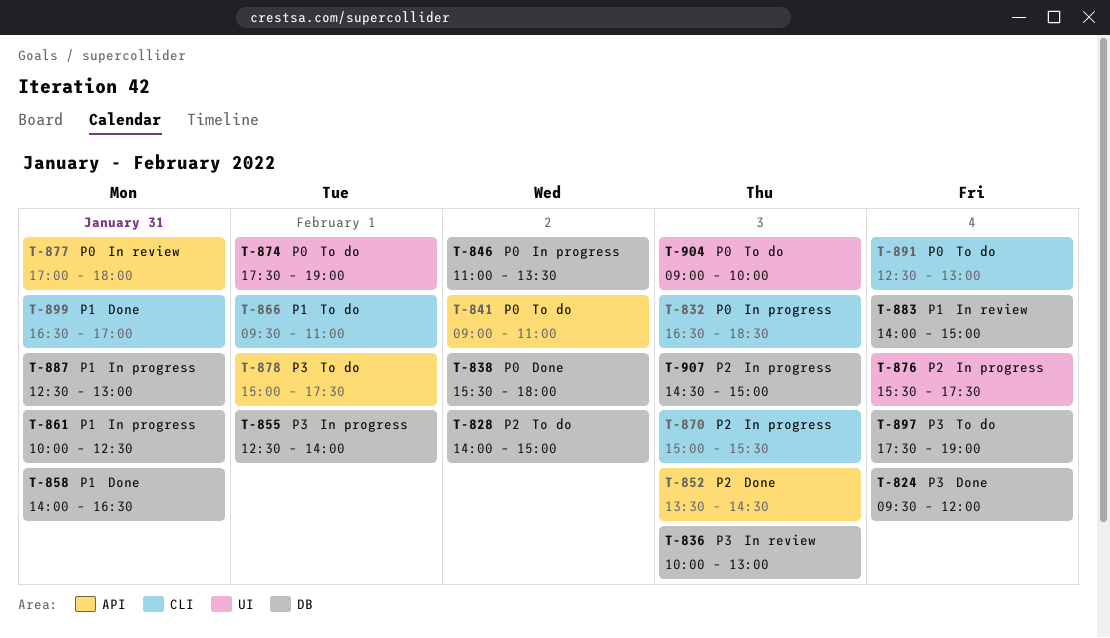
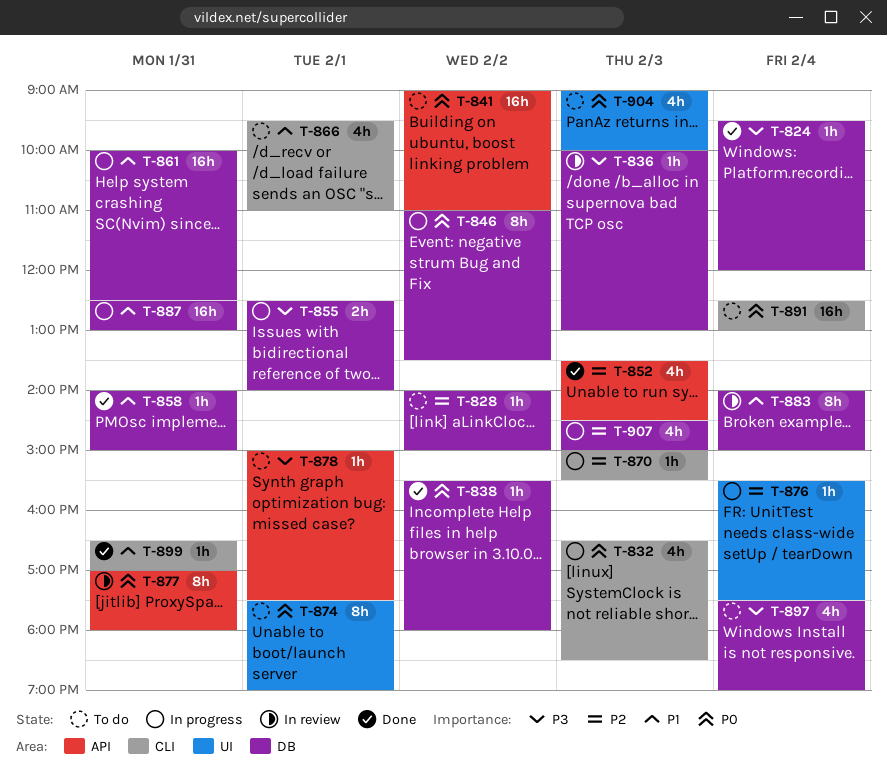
T-858, ends: 16:30 -> 15:00

